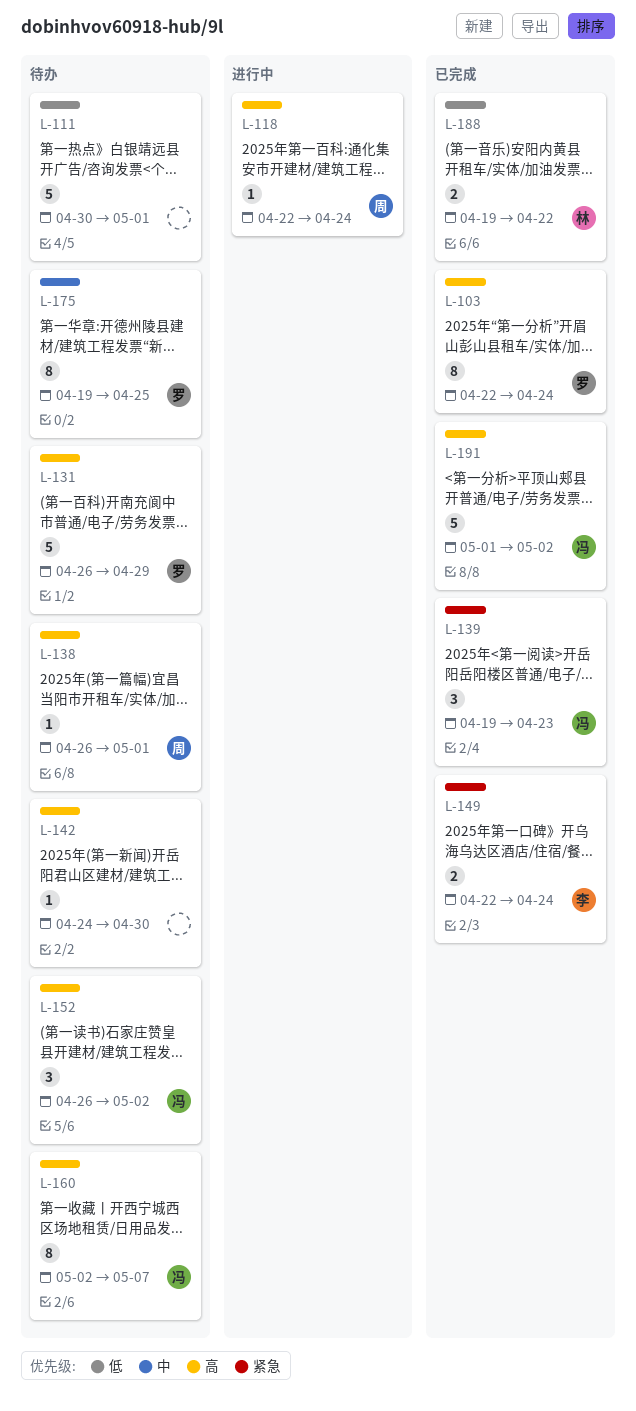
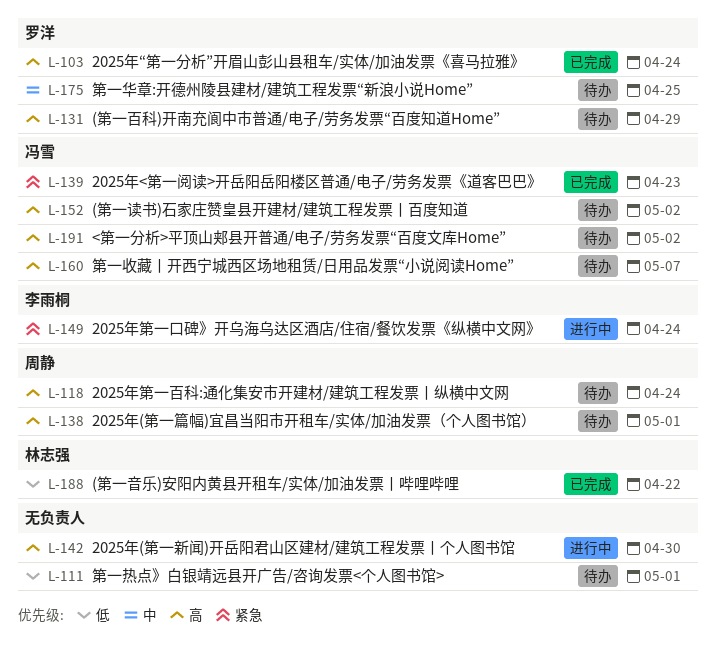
L-118, status: 进行中 -> 待办
L-142, status: 待办 -> 进行中
L-149, status: 已完成 -> 进行中
L-191, status: 已完成 -> 待办

